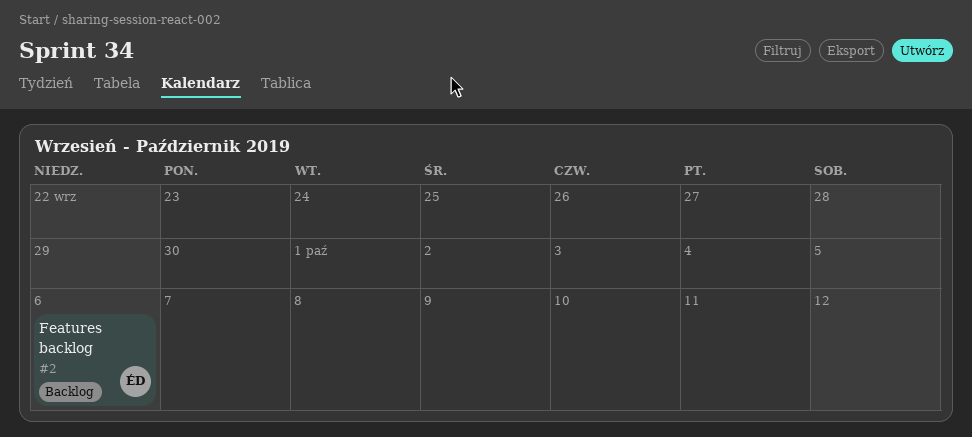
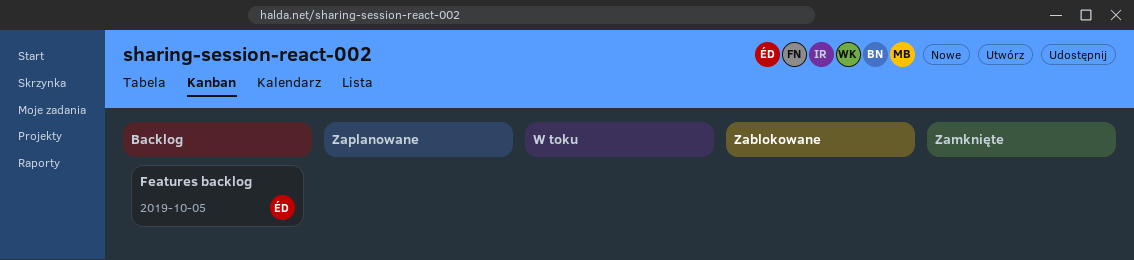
Features backlog, due: Oct 6 -> Oct 5

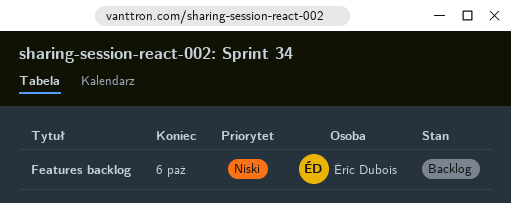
Features backlog, due: Oct 5 -> Oct 6

